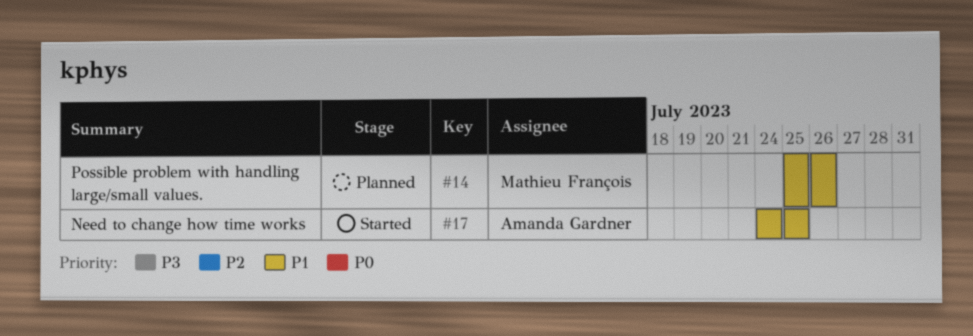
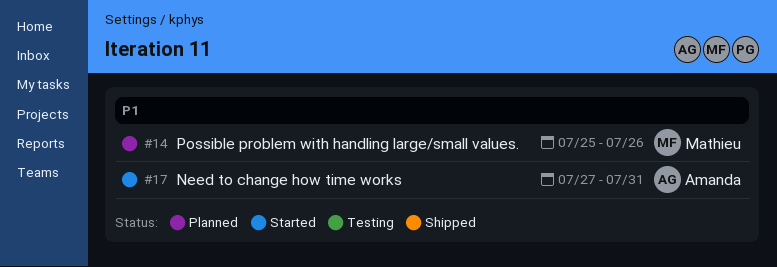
#17, start: Jul 24 -> Jul 27
#17, due: Jul 25 -> Jul 31

